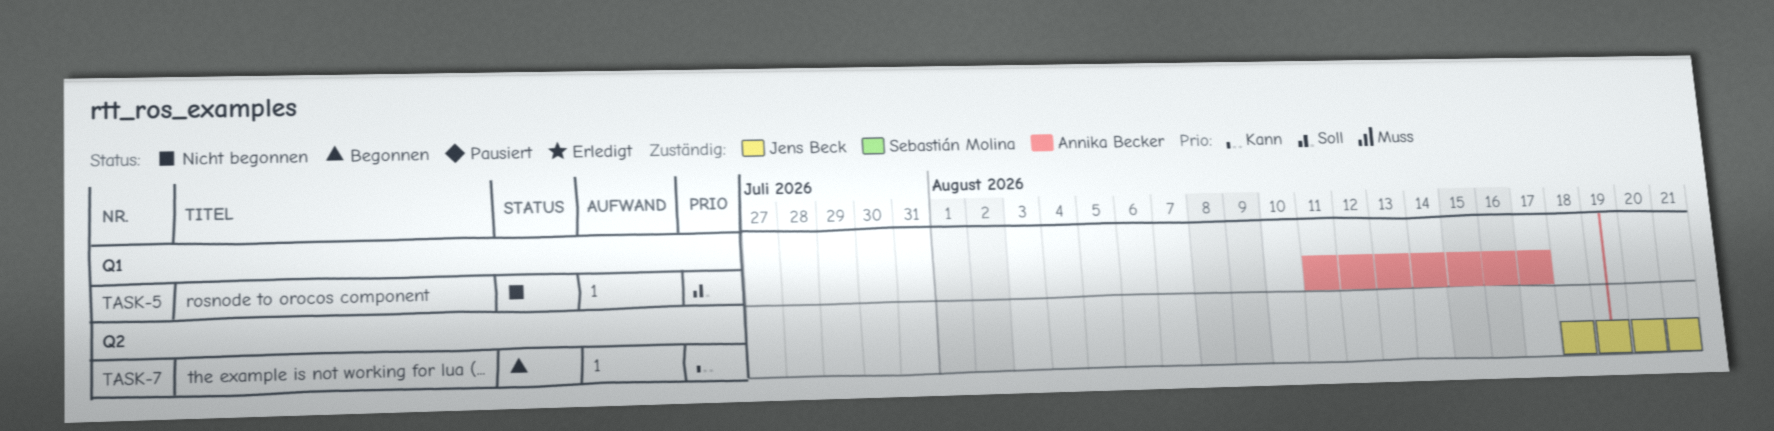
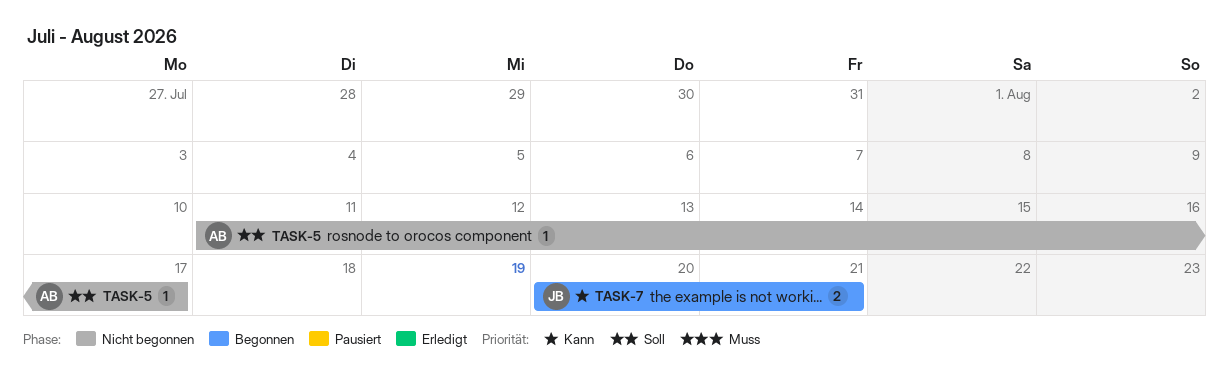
TASK-7, estimate: 1 -> 2
TASK-7, start: Aug 18 -> Aug 20

